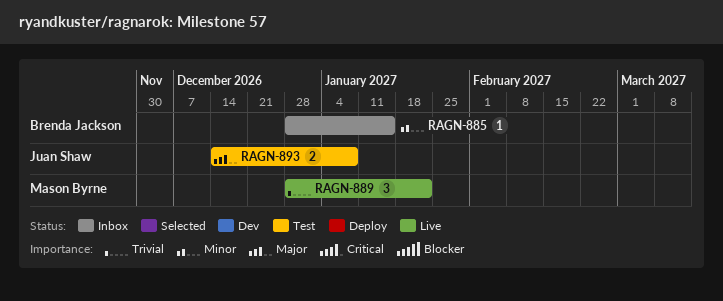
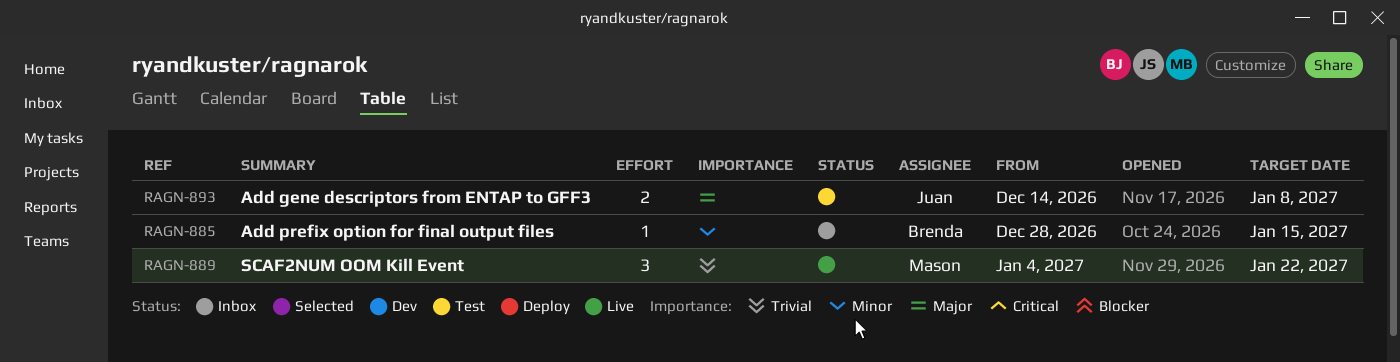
RAGN-889, start: Dec 28 -> Jan 4

